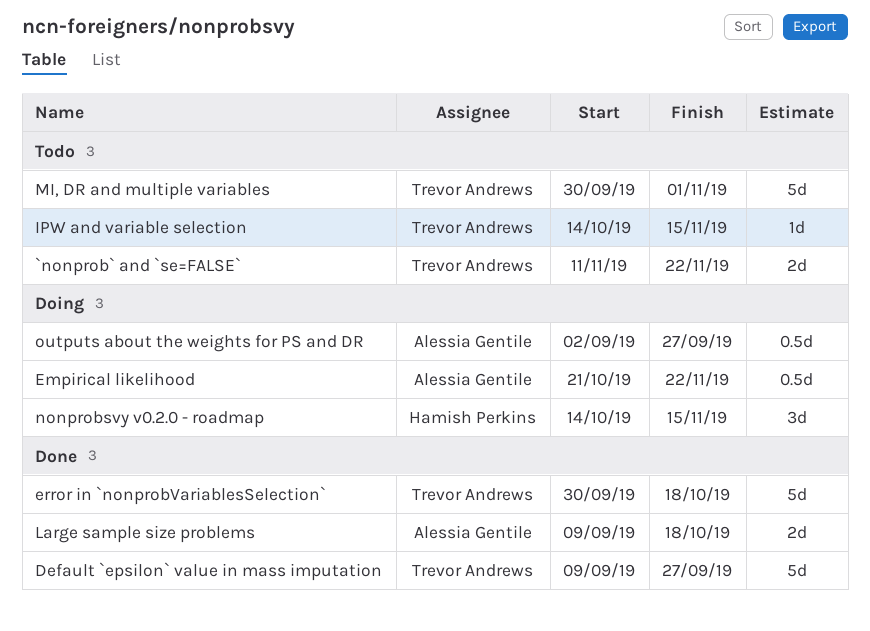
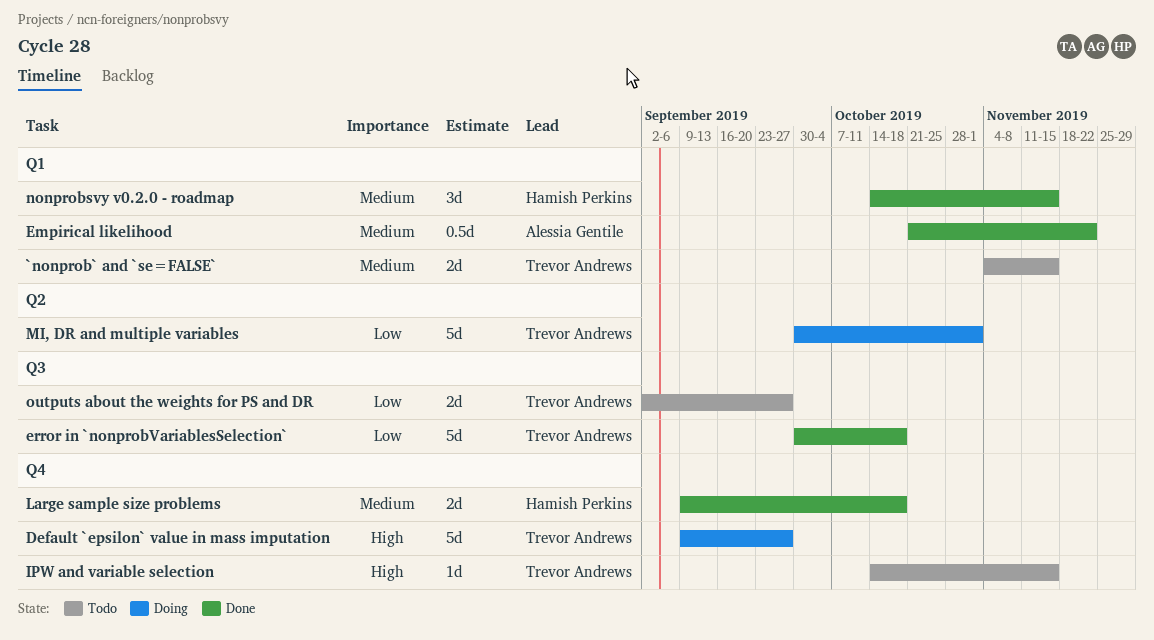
`nonprob` and `se=FALSE`, start: Nov 11 -> Nov 4
`nonprob` and `se=FALSE`, due: Nov 22 -> Nov 15
Default `epsilon` value in mass imputation, status: Done -> Doing
Empirical likelihood, status: Doing -> Done
Large sample size problems, owner: Alessia Gentile -> Hamish Perkins
MI, DR and multiple variables, status: Todo -> Doing
nonprobsvy v0.2.0 - roadmap, status: Doing -> Done
outputs about the weights for PS and DR, status: Doing -> Todo
outputs about the weights for PS and DR, owner: Alessia Gentile -> Trevor Andrews
outputs about the weights for PS and DR, estimate: 0.5d -> 2d

